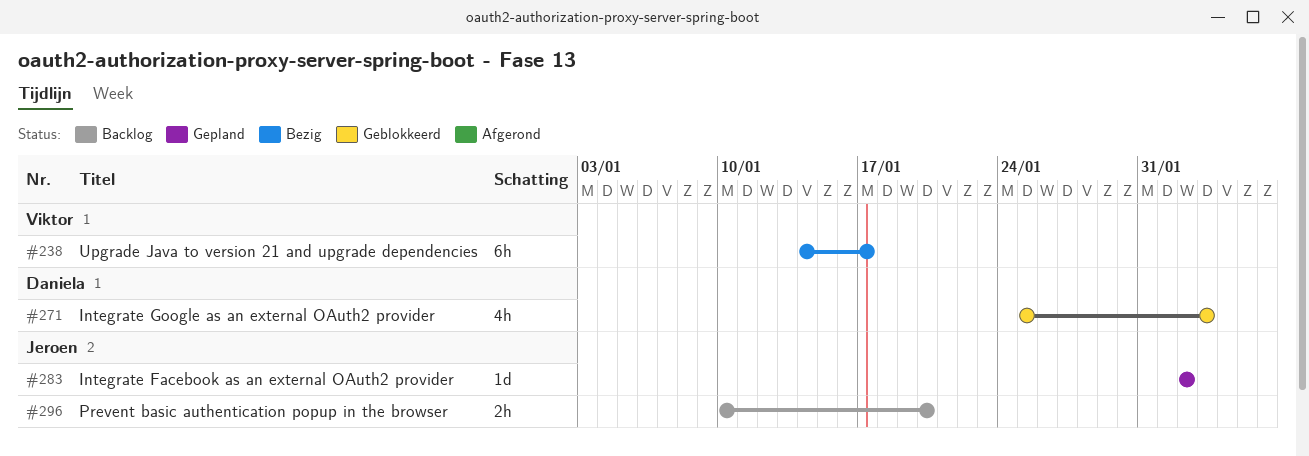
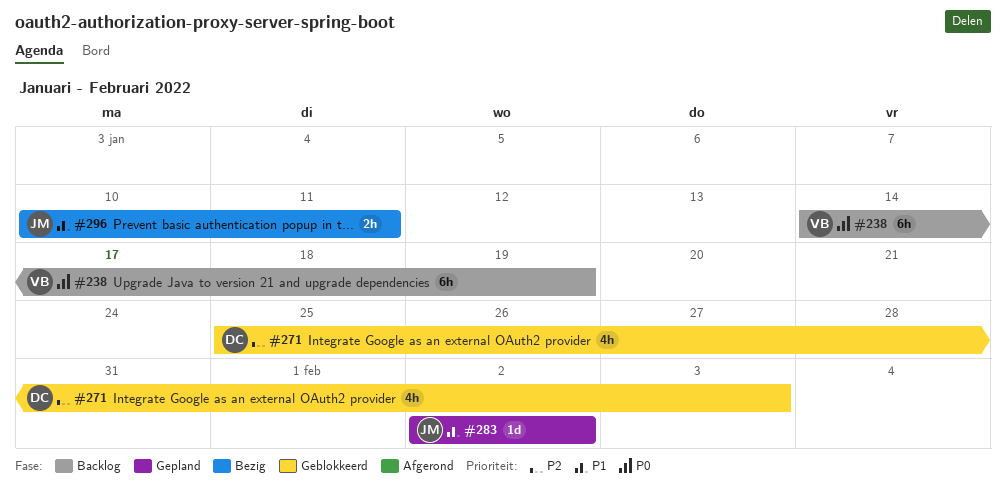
#238, status: Bezig -> Backlog
#238, due: Jan 17 -> Jan 19
#296, status: Backlog -> Bezig
#296, due: Jan 20 -> Jan 11

